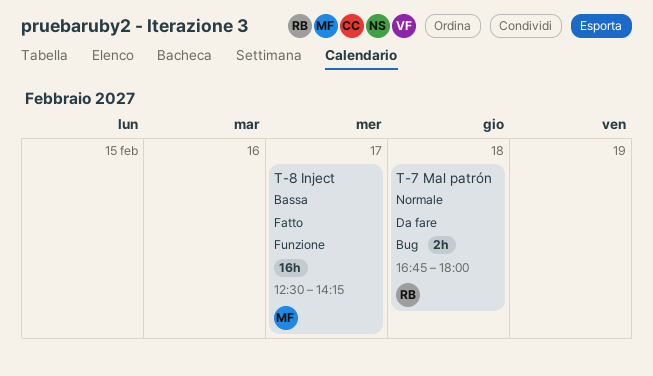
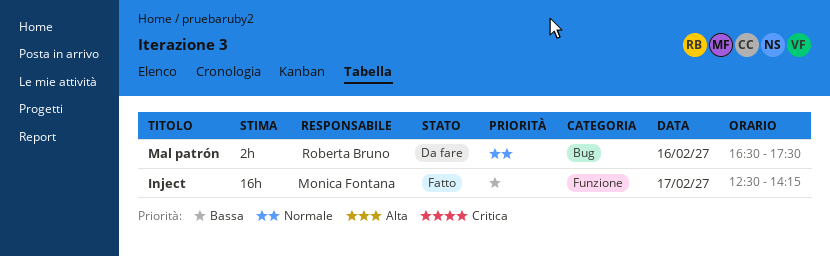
Mal patrón, day: Feb 18 -> Feb 16
Mal patrón, begins: 16:45 -> 16:30
Mal patrón, ends: 18:00 -> 17:30

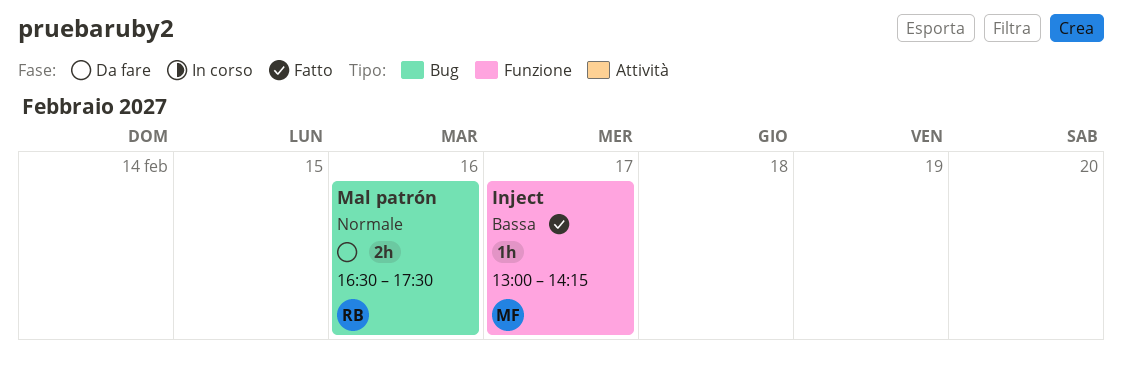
Inject, estimate: 16h -> 1h
Inject, begins: 12:30 -> 13:00

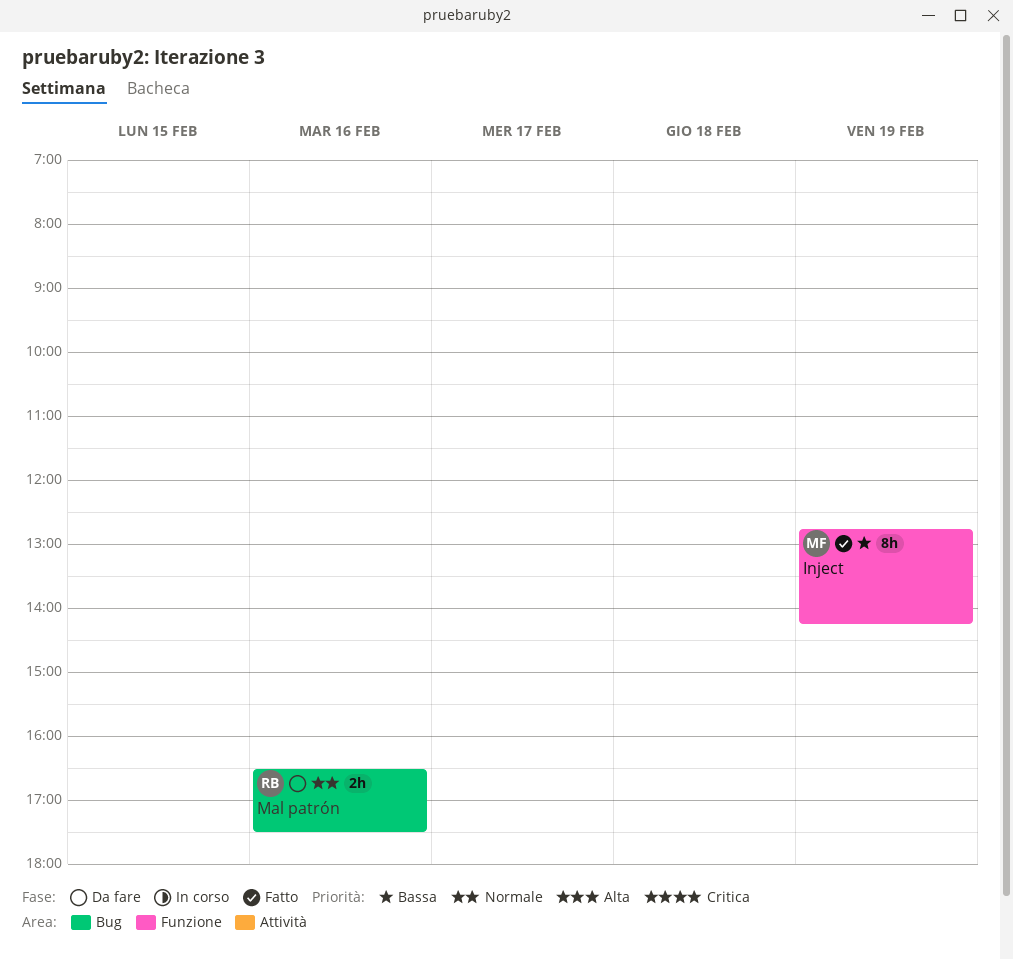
Inject, estimate: 1h -> 8h
Inject, day: Feb 17 -> Feb 19
Inject, begins: 13:00 -> 12:45

